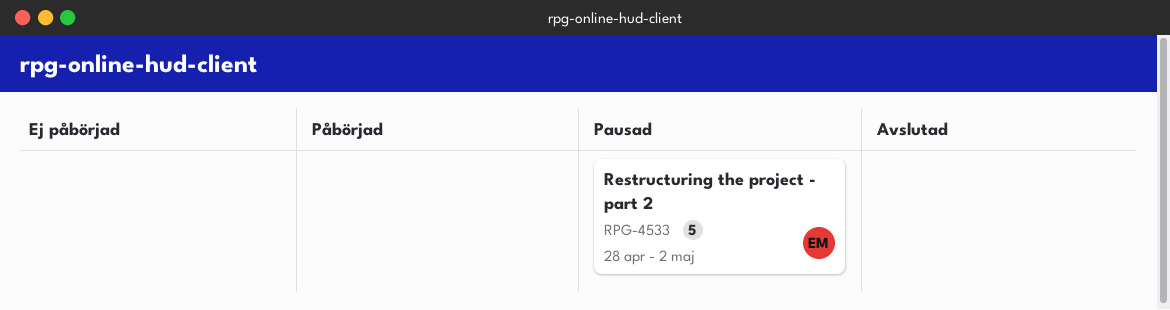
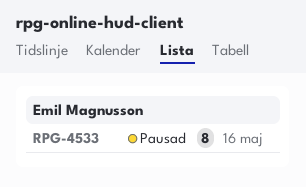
RPG-4533, estimate: 5 -> 8
RPG-4533, due: May 2 -> May 16

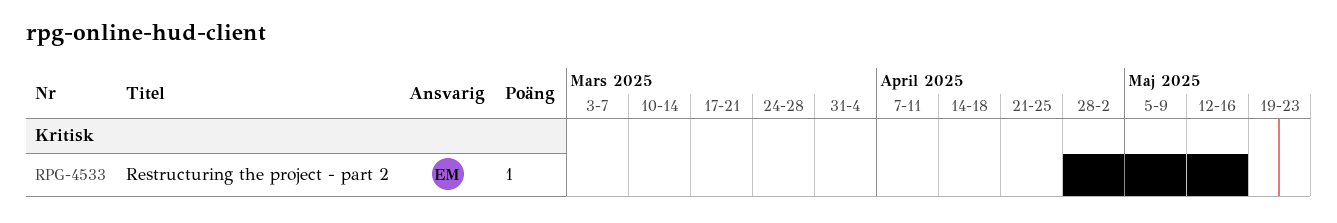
RPG-4533, estimate: 8 -> 1

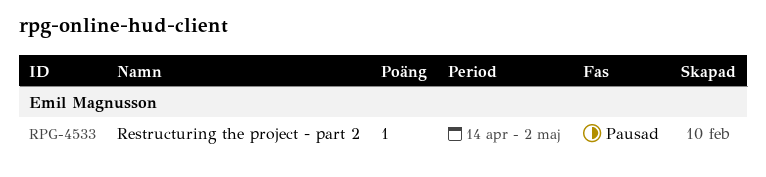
RPG-4533, start: Apr 28 -> Apr 14
RPG-4533, due: May 16 -> May 2

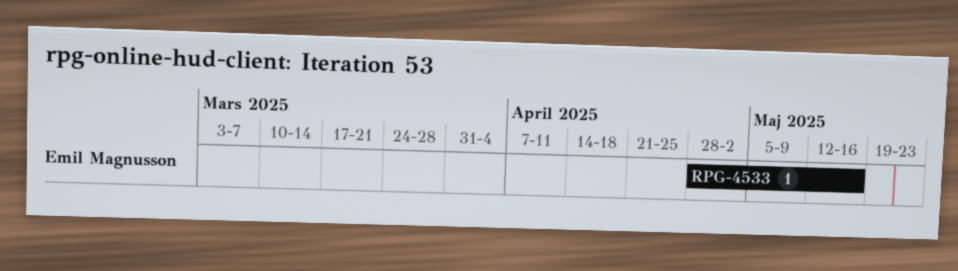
RPG-4533, start: Apr 14 -> Apr 28
RPG-4533, due: May 2 -> May 16

